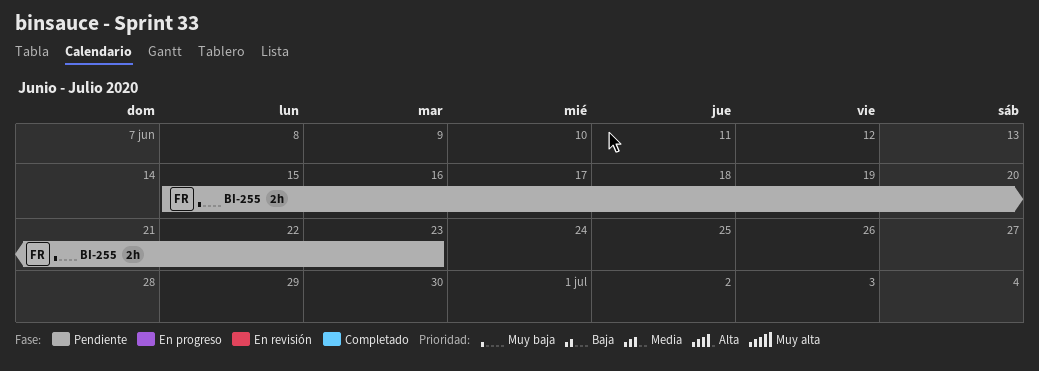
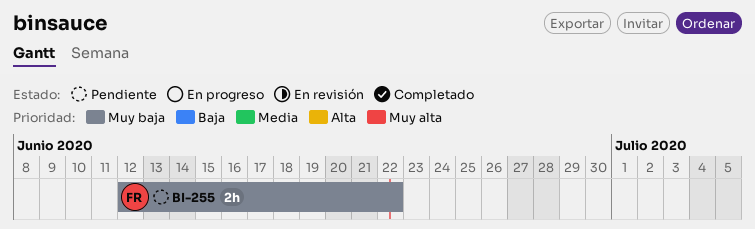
BI-255, start: Jun 15 -> Jun 12
BI-255, due: Jun 23 -> Jun 22

